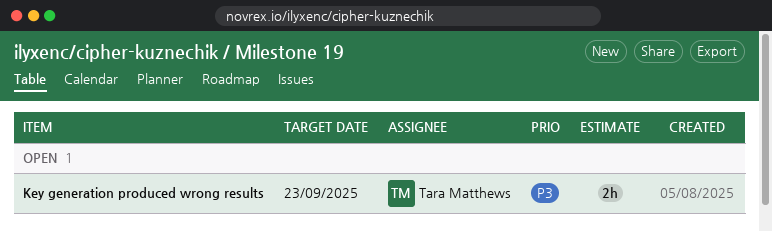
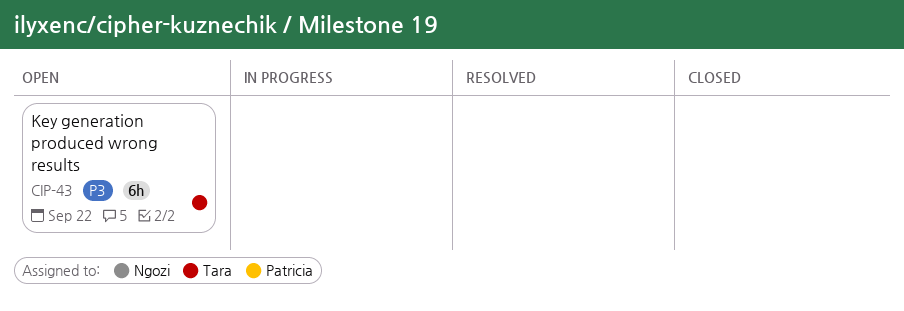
Key generation produced wrong results, estimate: 2h -> 6h
Key generation produced wrong results, due: Sep 23 -> Sep 22

